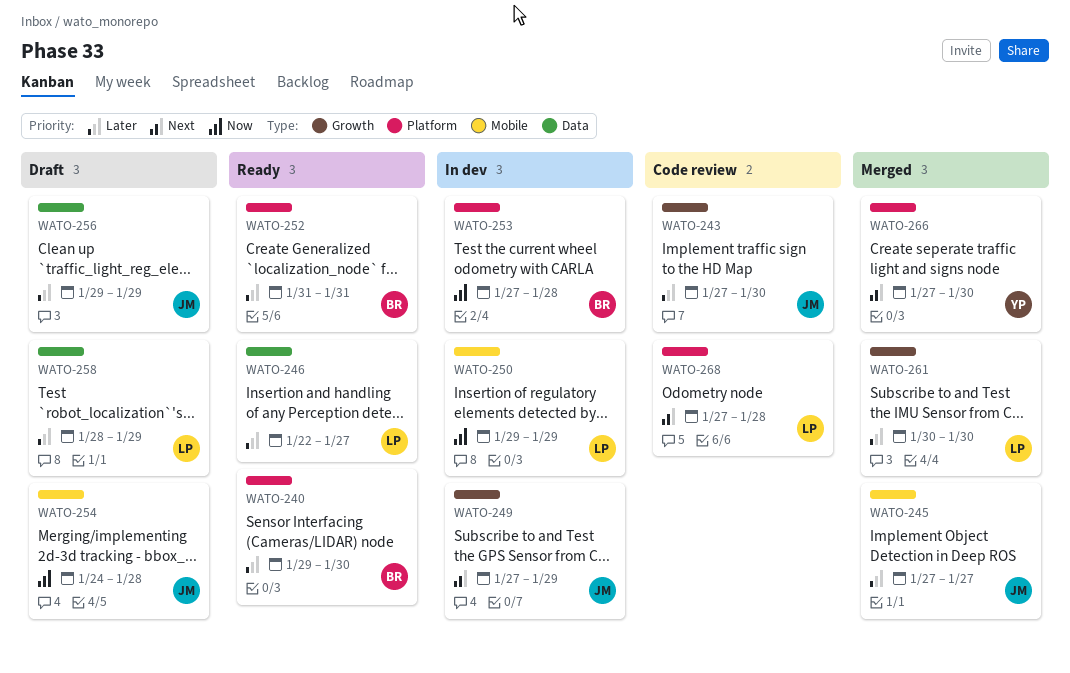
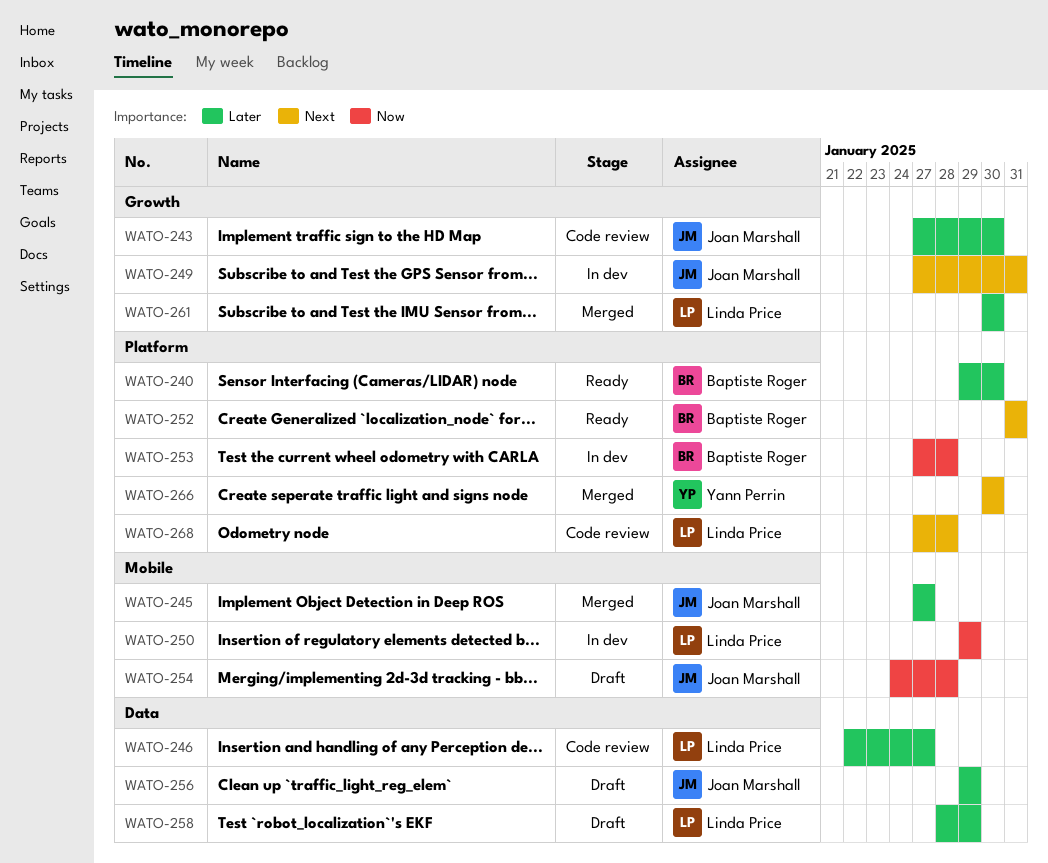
WATO-246, status: Ready -> Code review
WATO-249, due: Jan 29 -> Jan 31
WATO-252, priority: Later -> Next
WATO-266, start: Jan 27 -> Jan 30

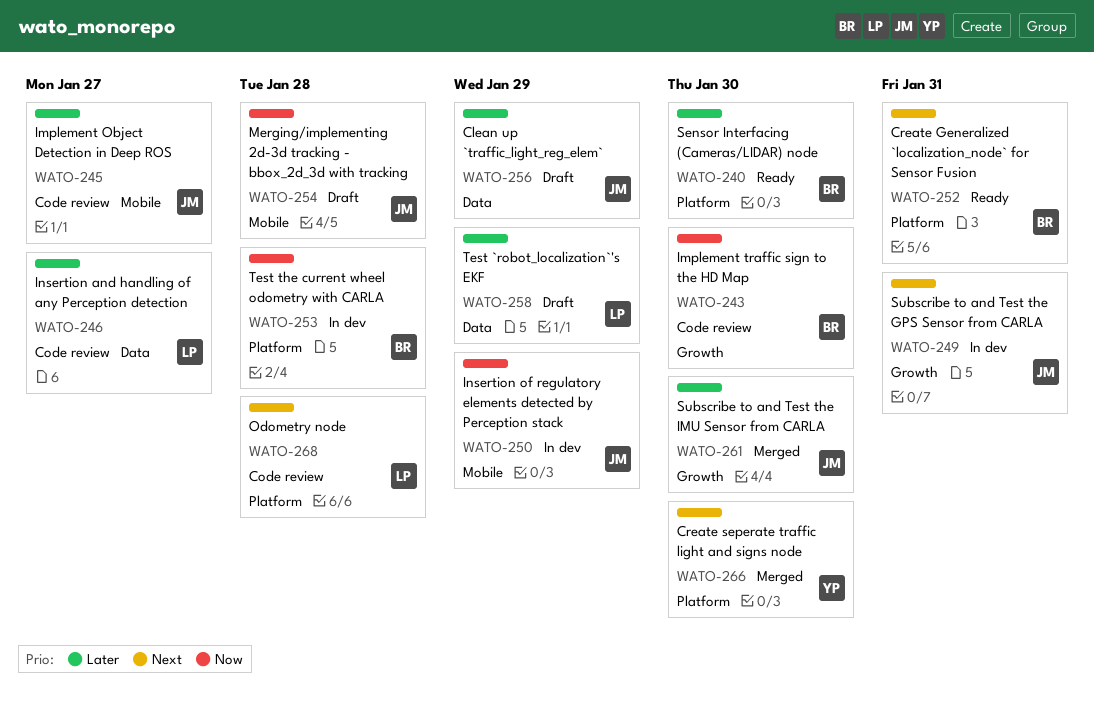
WATO-243, owner: Joan Marshall -> Baptiste Roger
WATO-243, priority: Later -> Now
WATO-245, status: Merged -> Code review
WATO-250, owner: Linda Price -> Joan Marshall
WATO-261, owner: Linda Price -> Joan Marshall

